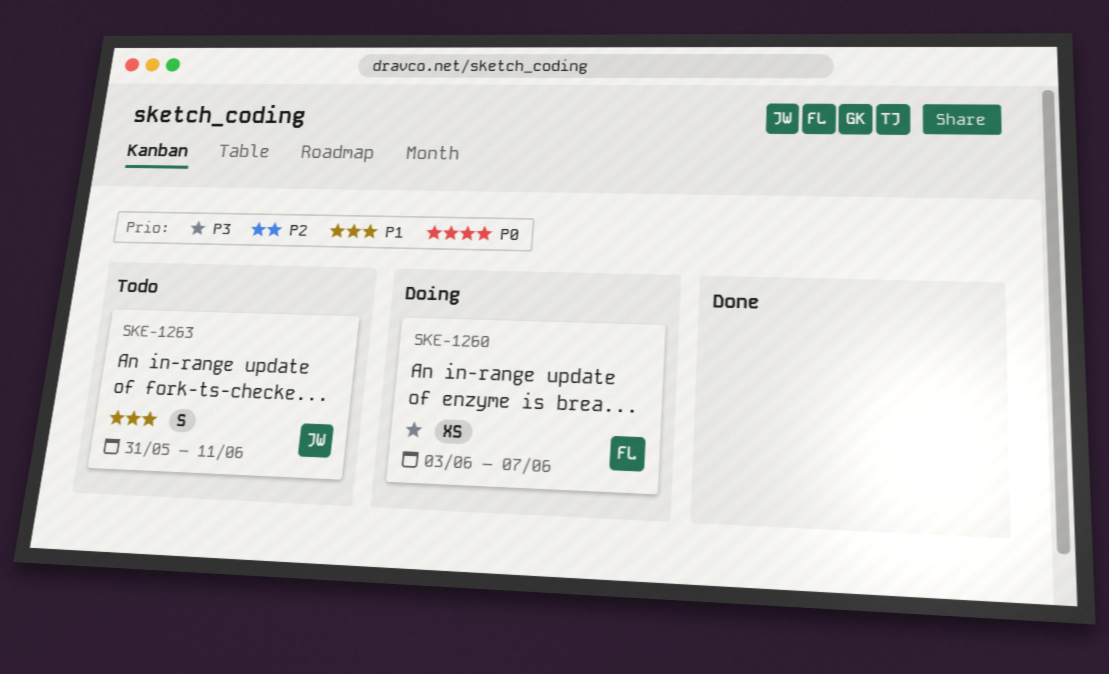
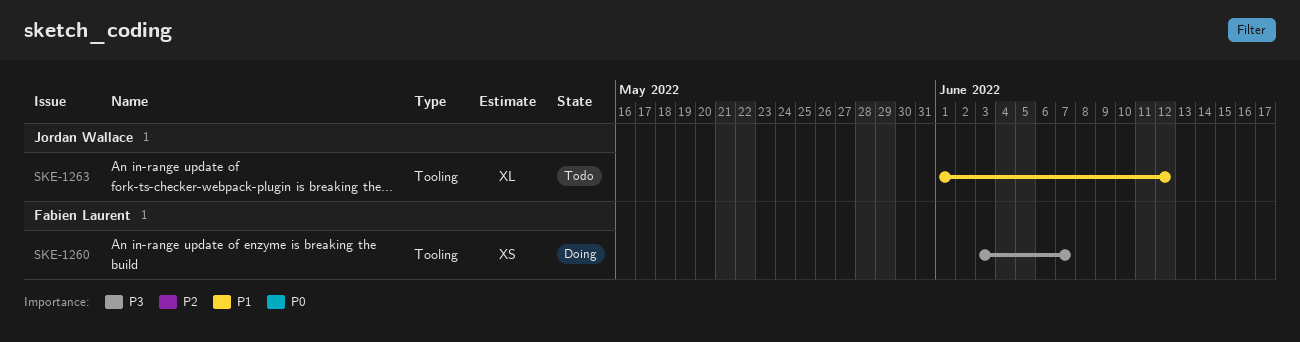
SKE-1263, estimate: S -> XL
SKE-1263, start: May 31 -> Jun 1
SKE-1263, due: Jun 11 -> Jun 12

